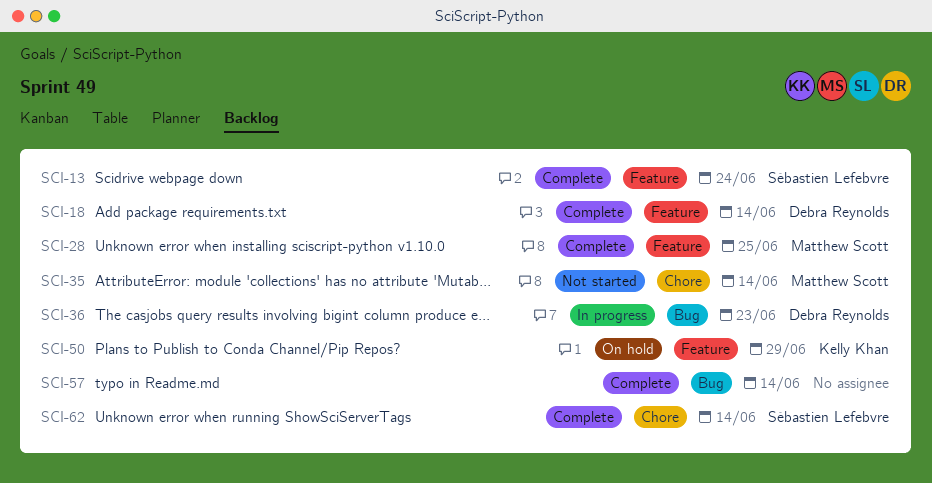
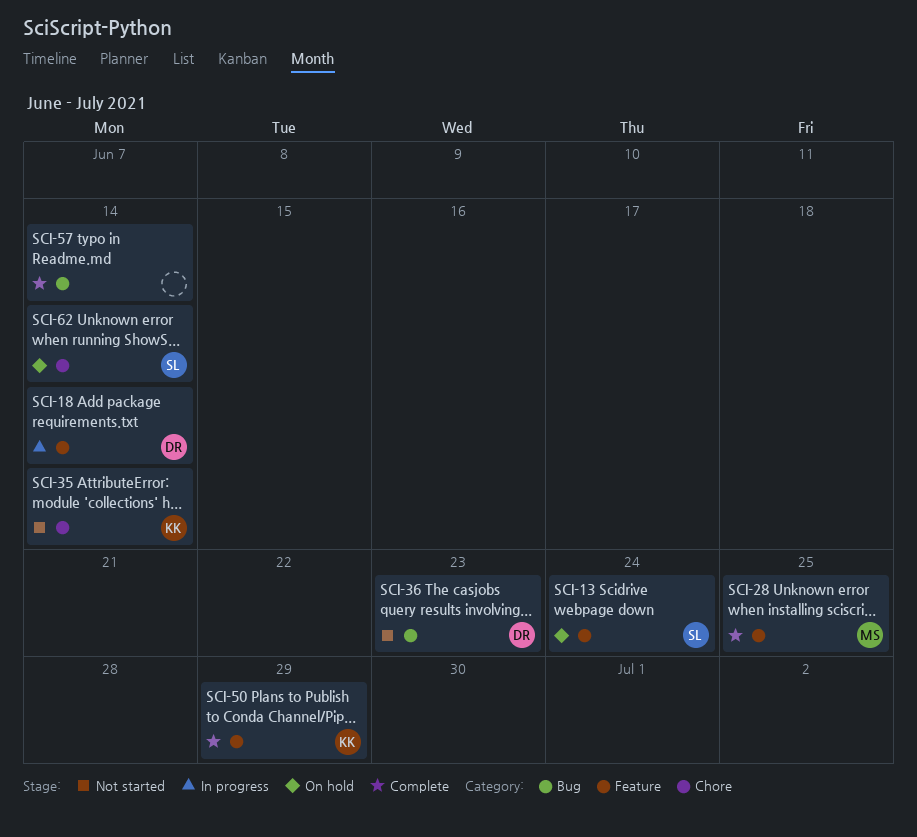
SCI-13, status: Complete -> On hold
SCI-18, status: Complete -> In progress
SCI-35, owner: Matthew Scott -> Kelly Khan
SCI-36, status: In progress -> Not started
SCI-50, status: On hold -> Complete
SCI-62, status: Complete -> On hold

